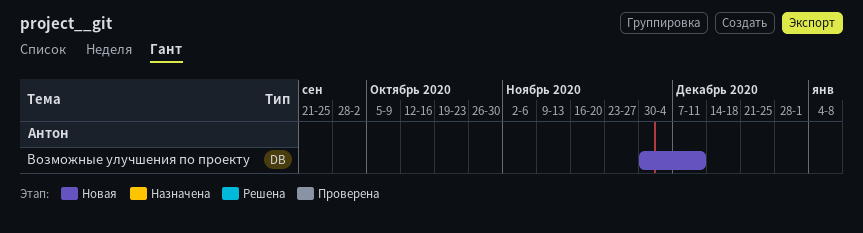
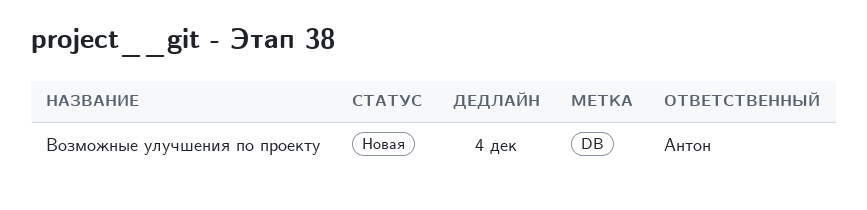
Возможные улучшения по проекту, due: Dec 11 -> Dec 4

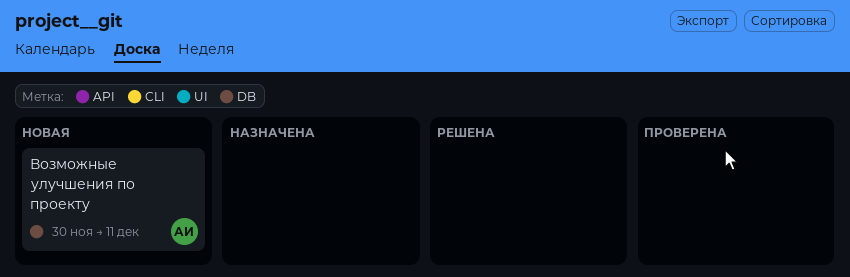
Возможные улучшения по проекту, due: Dec 4 -> Dec 11

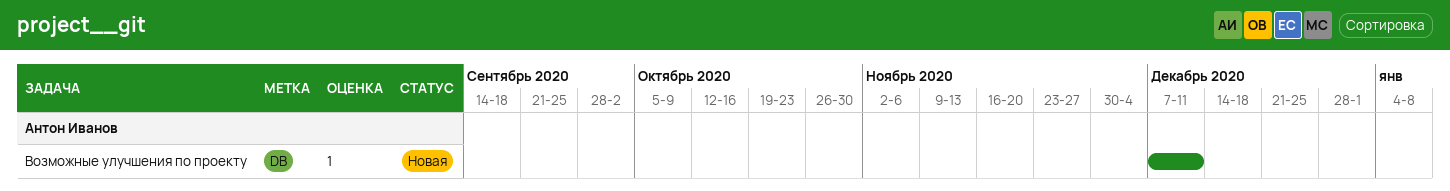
Возможные улучшения по проекту, start: Nov 30 -> Dec 7

